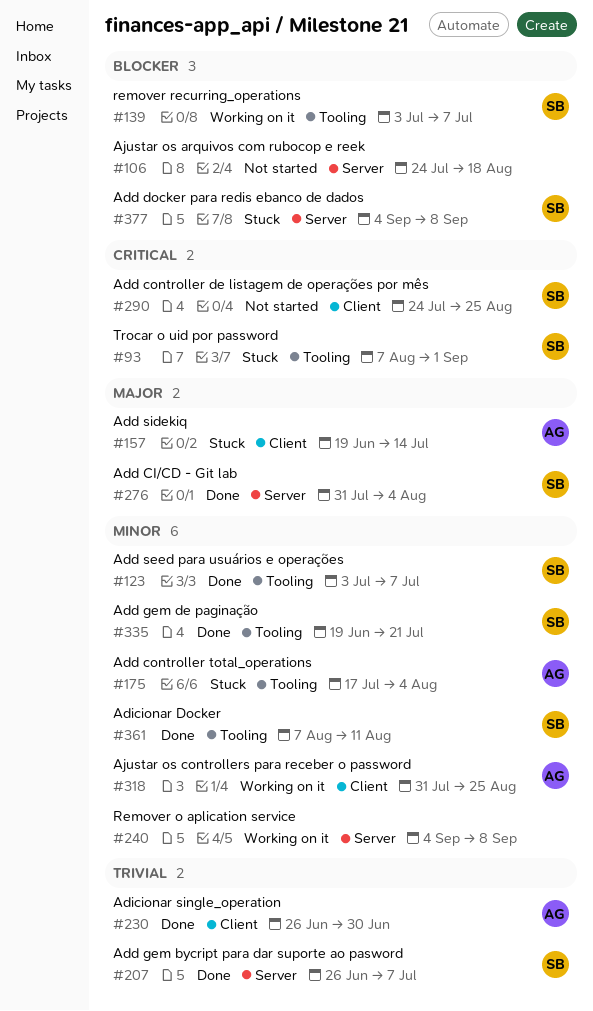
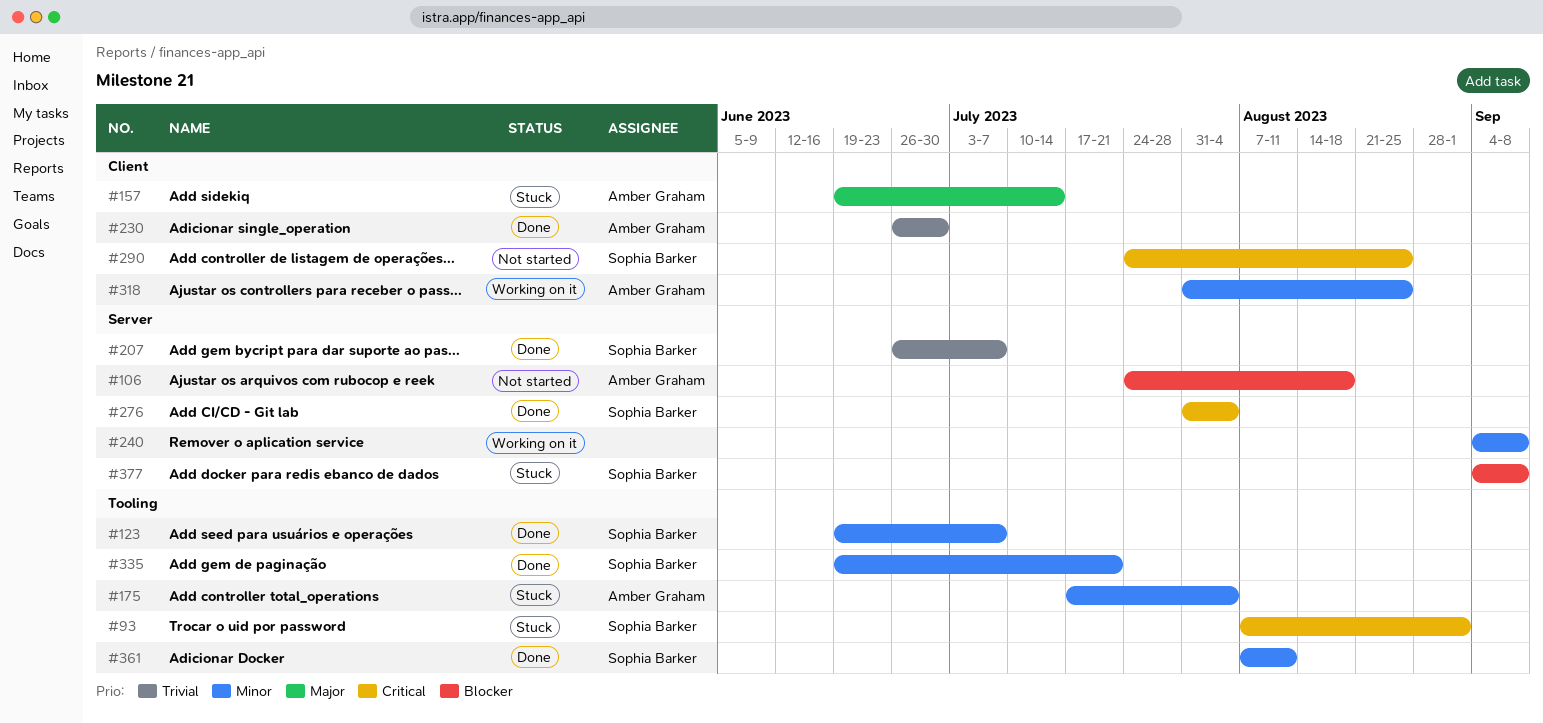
#106, owner: none -> Amber Graham
#123, start: Jul 3 -> Jun 19
#139: present -> none
#276, priority: Major -> Critical

